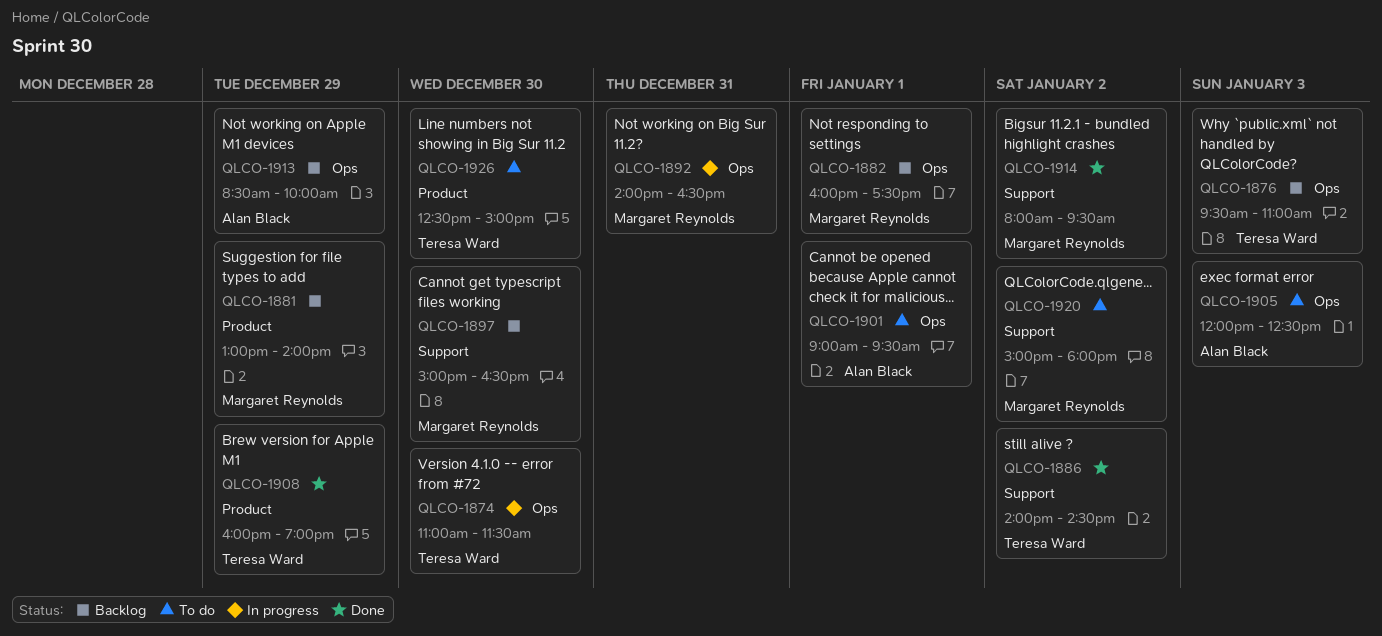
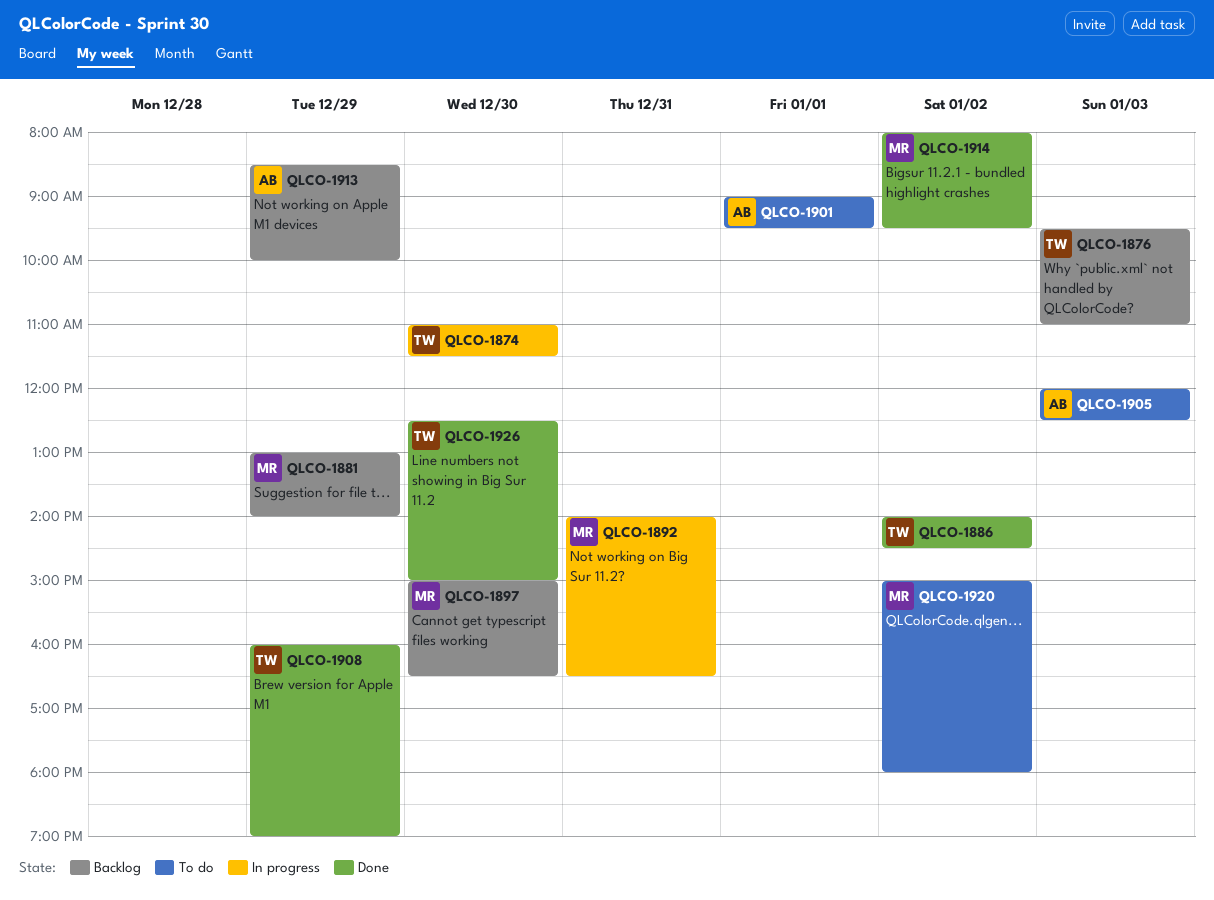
QLCO-1882: present -> none
QLCO-1926, status: To do -> Done

